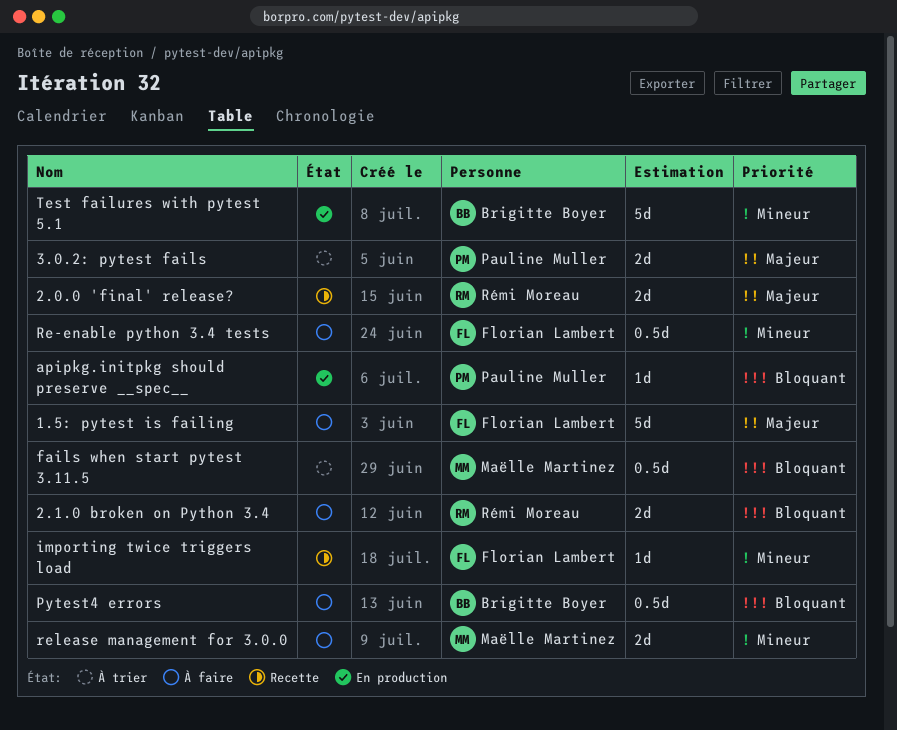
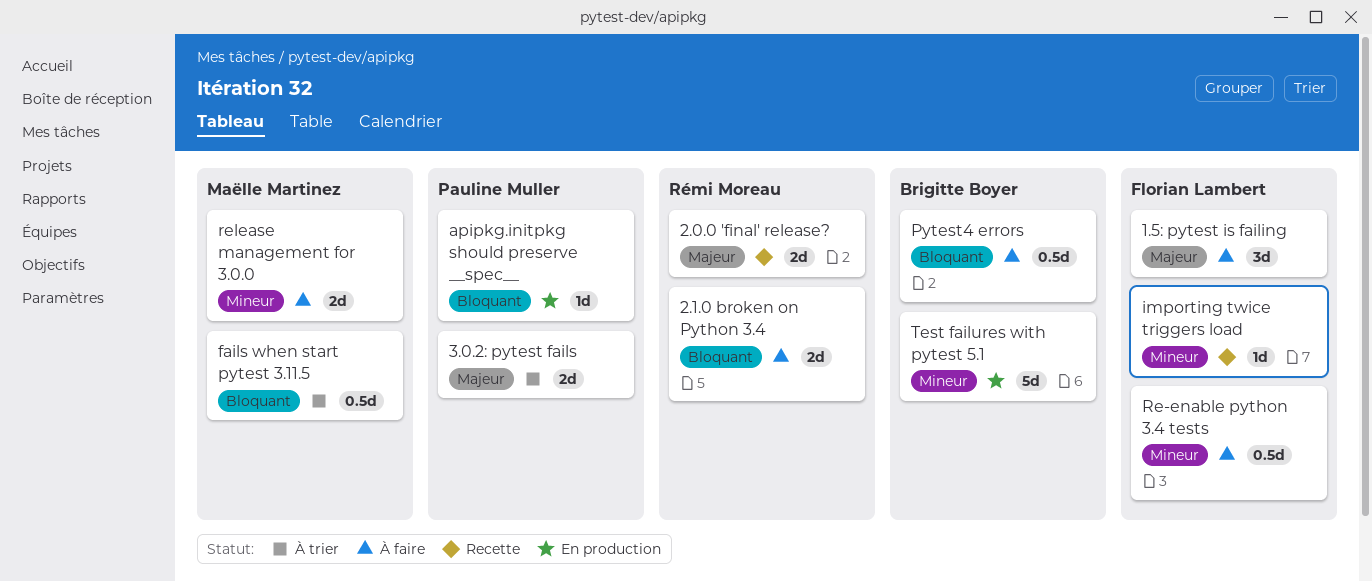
1.5: pytest is failing, estimate: 5d -> 3d

